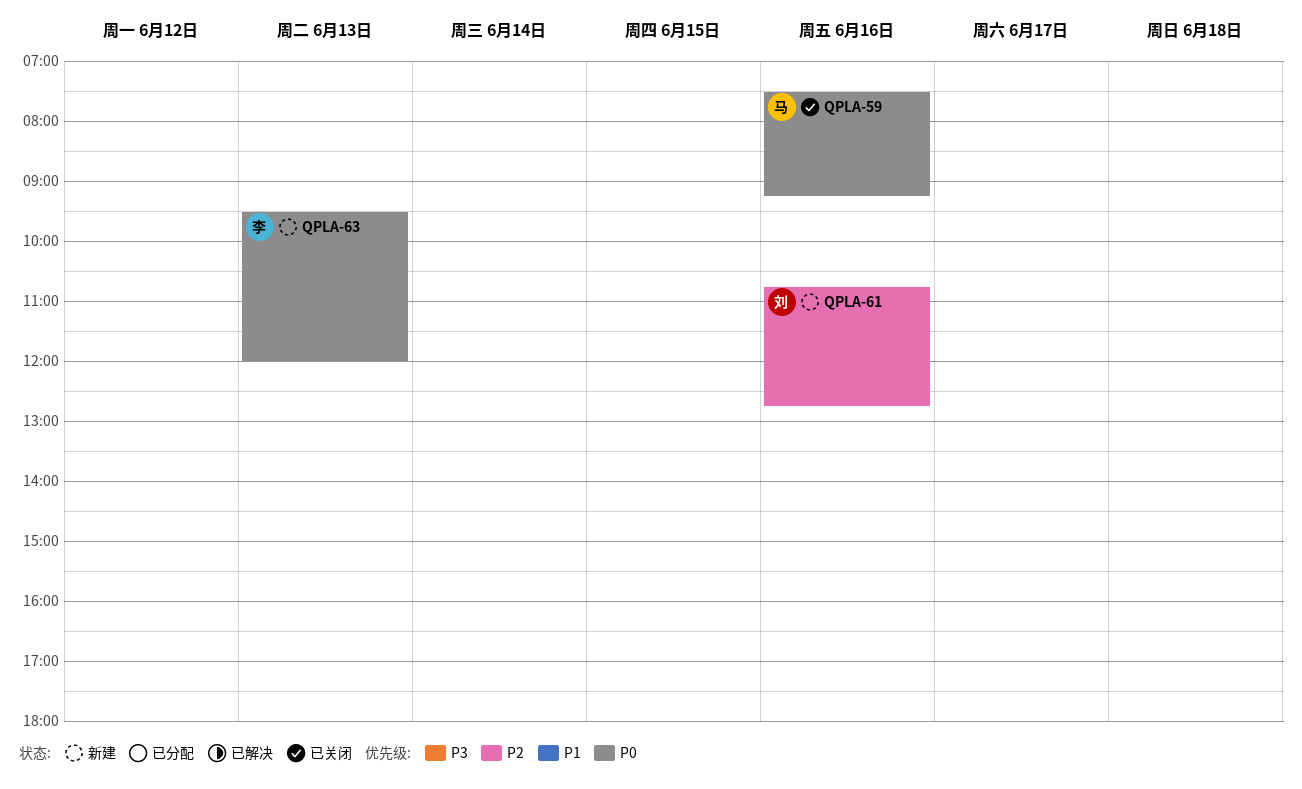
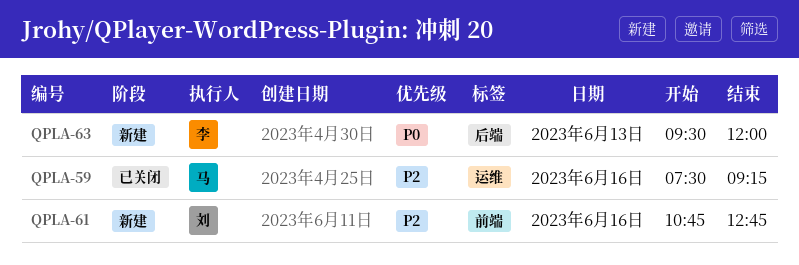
QPLA-59, priority: P0 -> P2

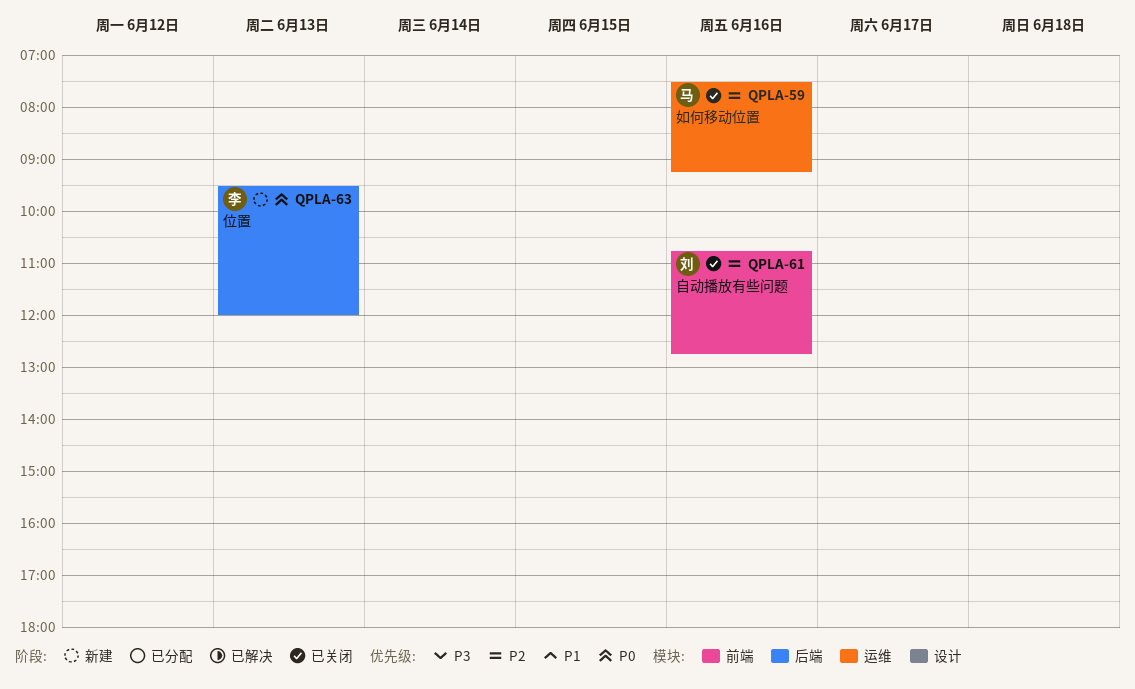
QPLA-61, status: 新建 -> 已关闭

